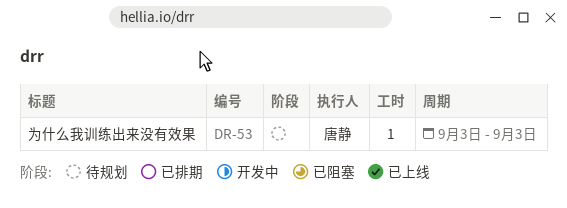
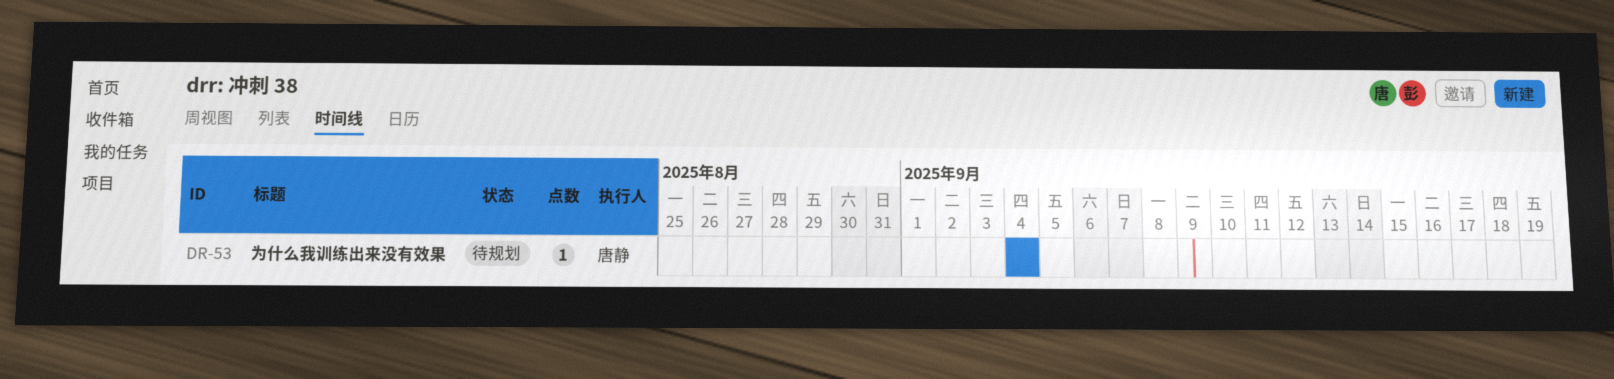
DR-53, start: Sep 3 -> Sep 4
DR-53, due: Sep 3 -> Sep 4

